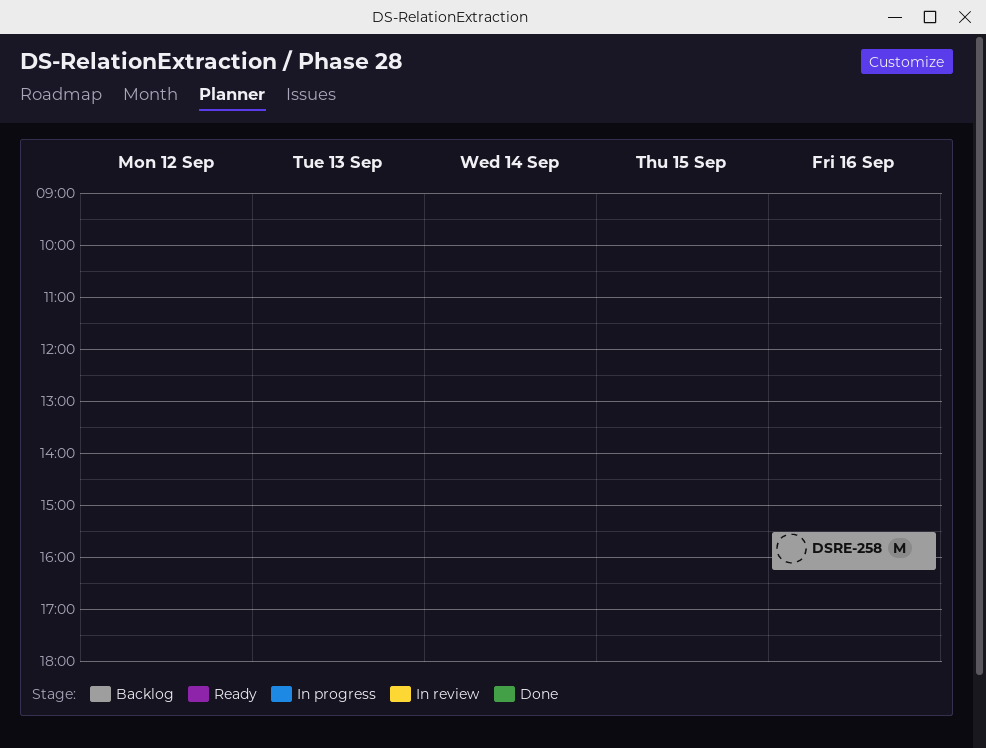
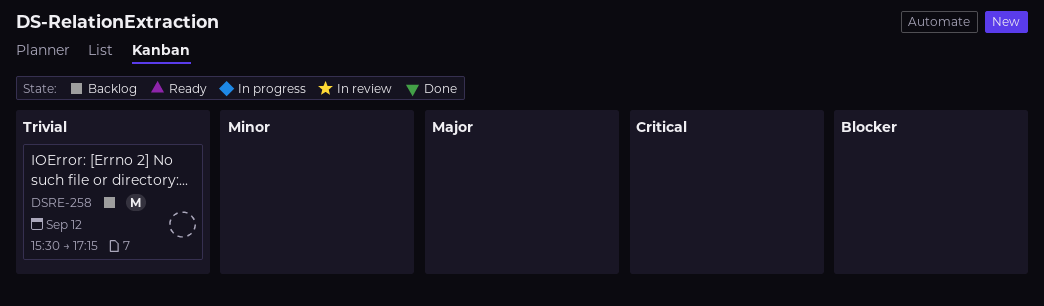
DSRE-258, day: Sep 16 -> Sep 12
DSRE-258, ends: 16:15 -> 17:15

